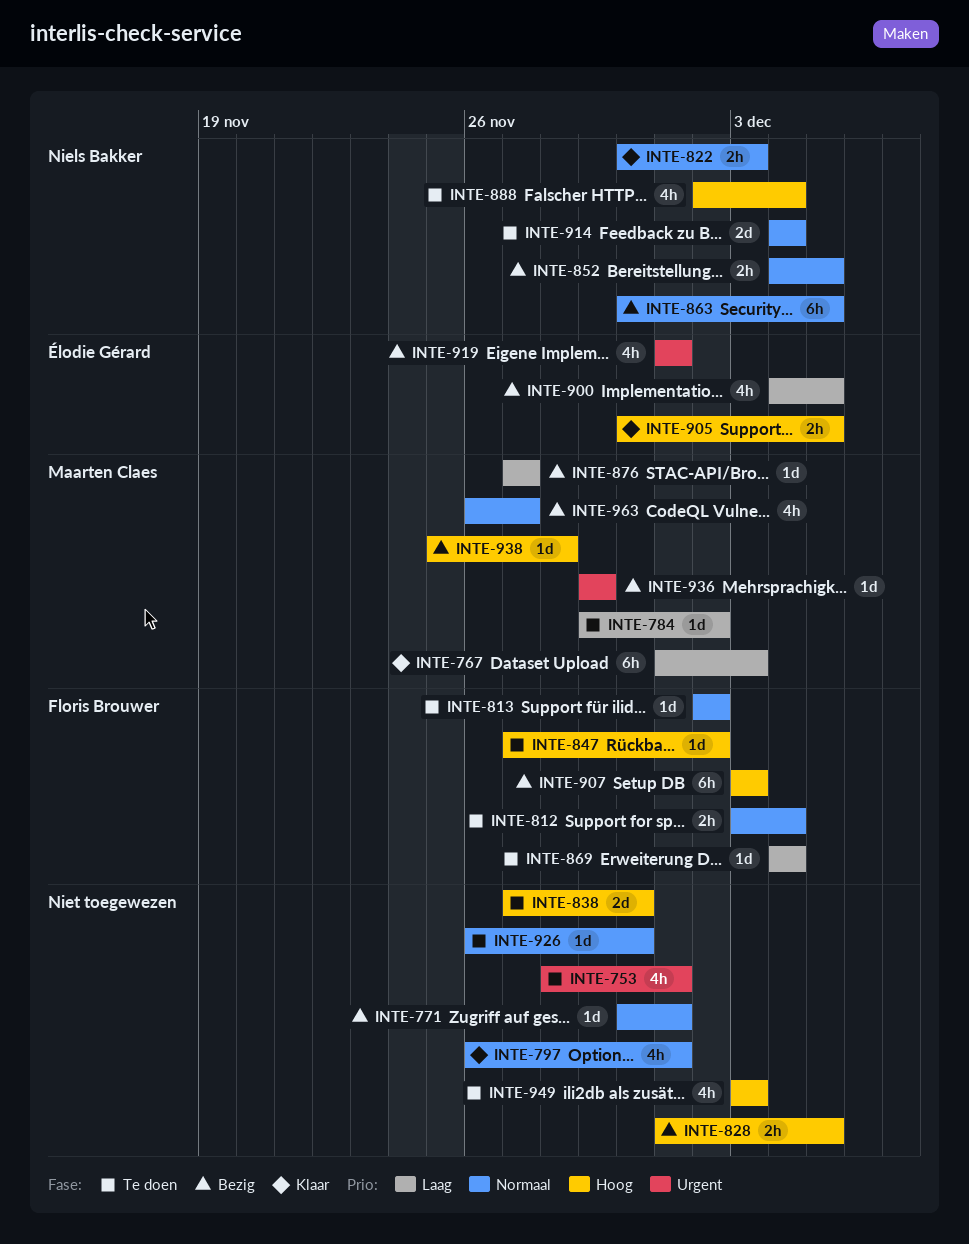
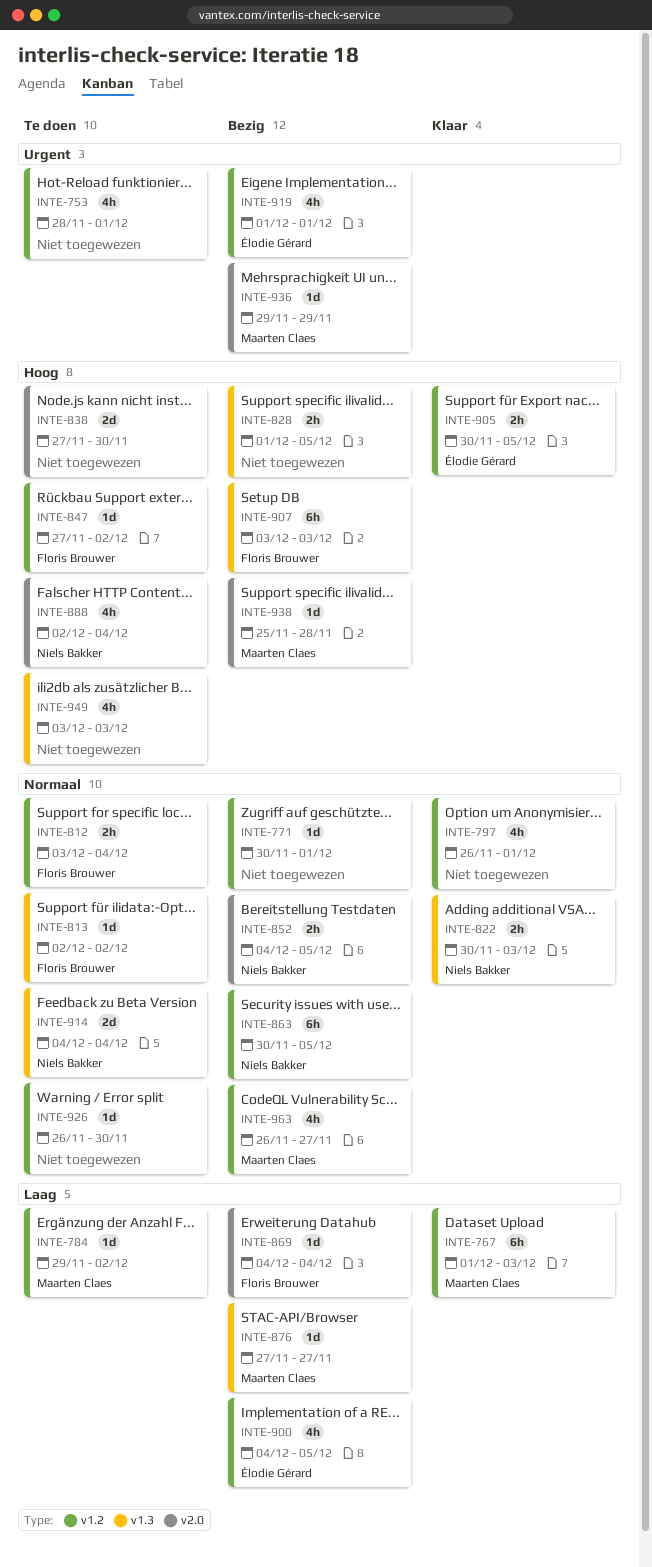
INTE-869, status: Te doen -> Bezig

